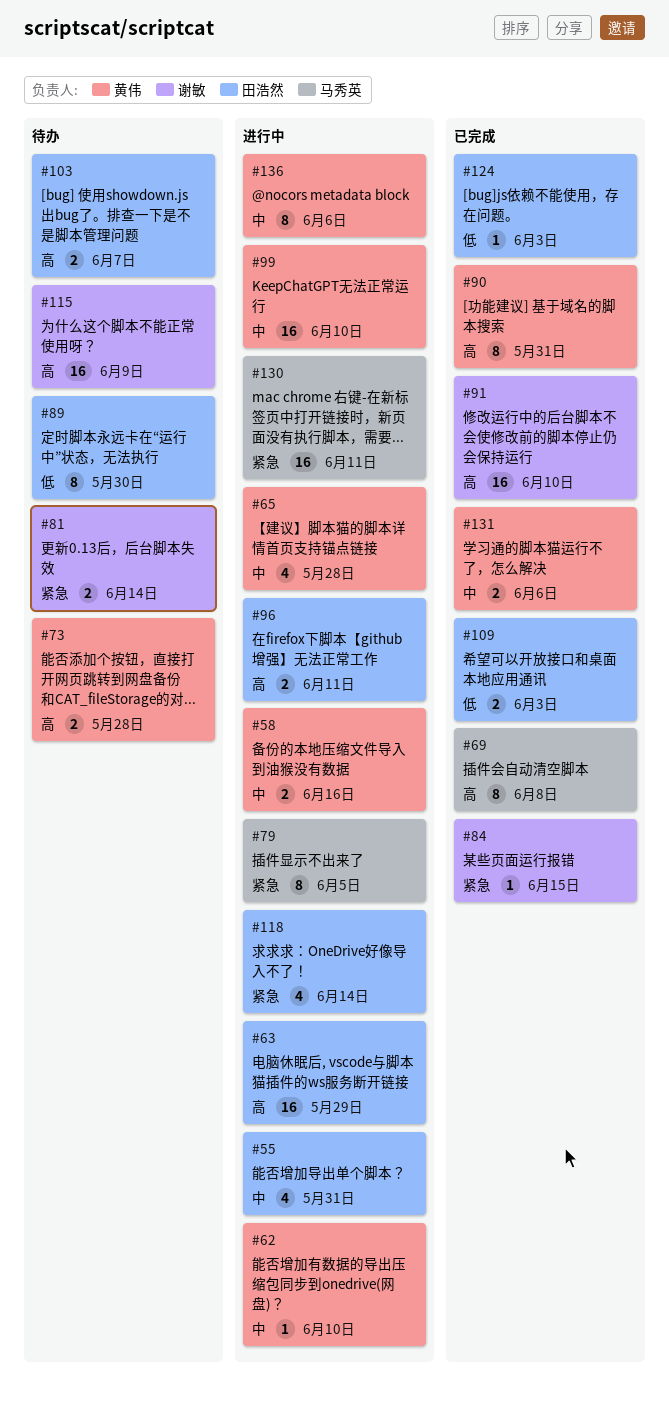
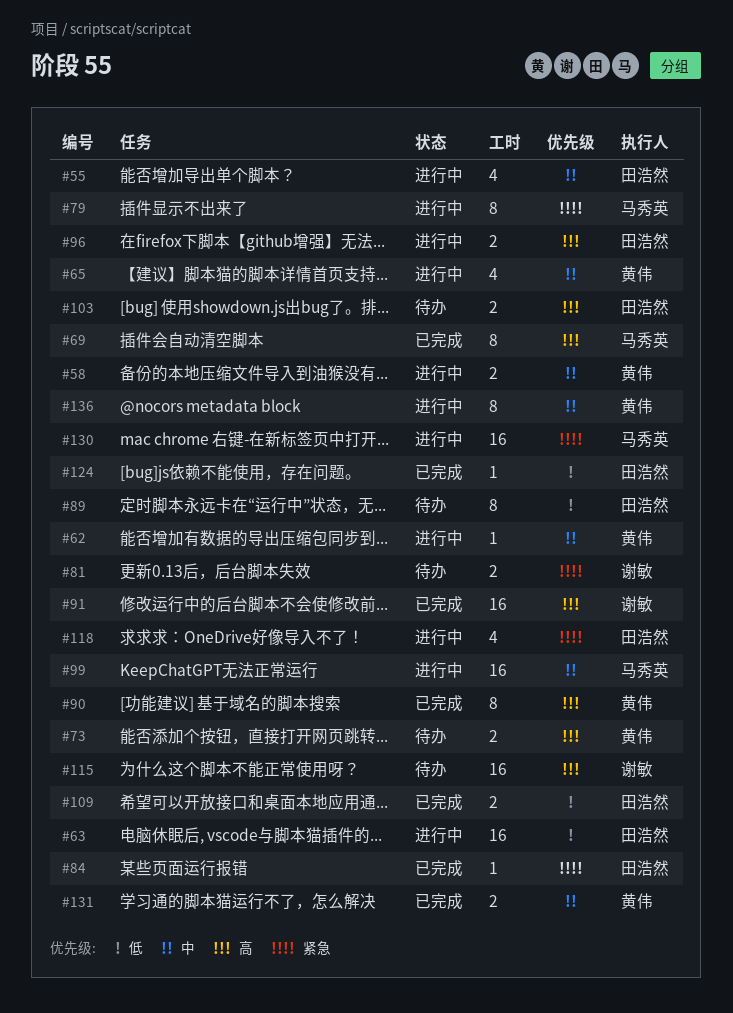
#63, priority: 高 -> 低
#84, owner: 谢敏 -> 田浩然
#99, owner: 黄伟 -> 马秀英

